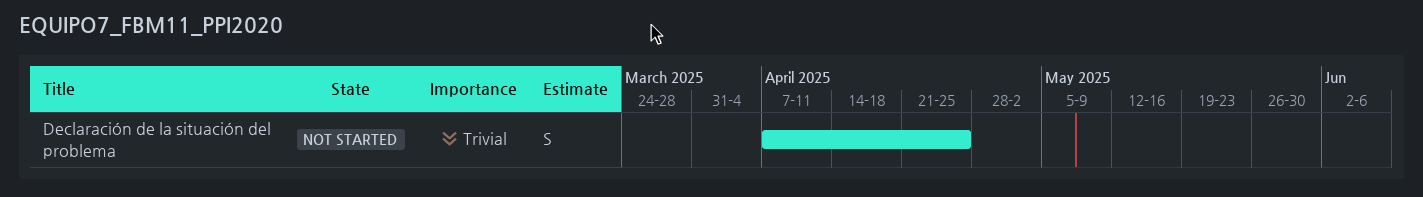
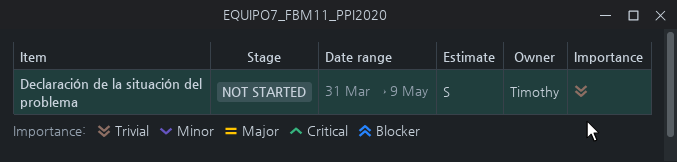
Declaración de la situación del problema, start: Apr 7 -> Mar 31
Declaración de la situación del problema, due: Apr 25 -> May 9

